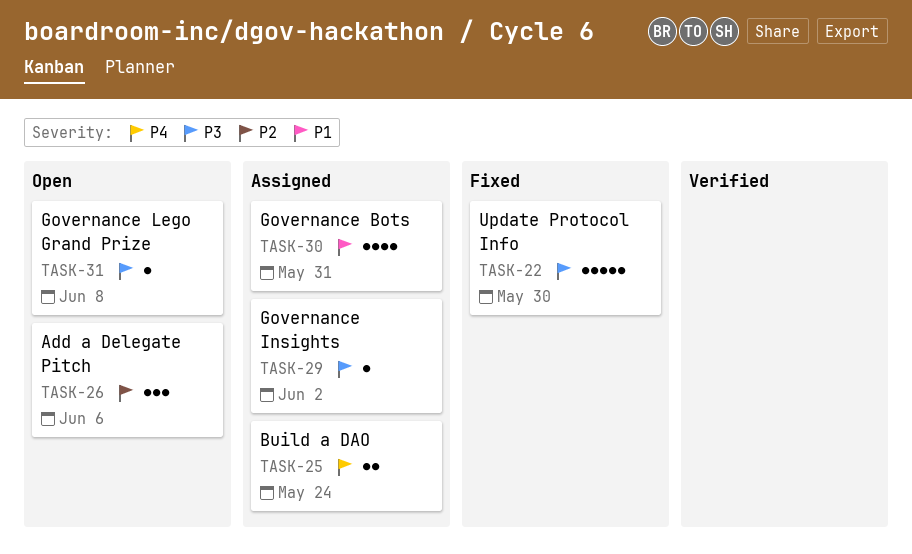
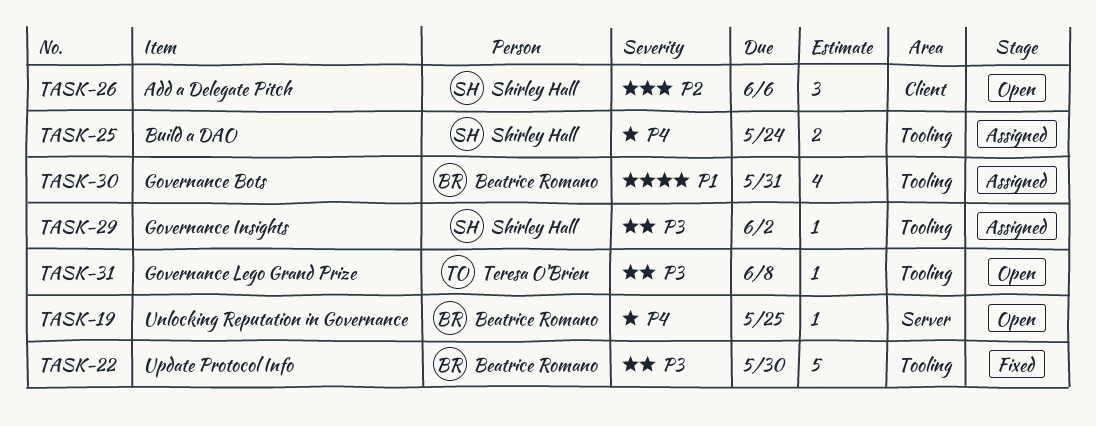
TASK-19: none -> present

